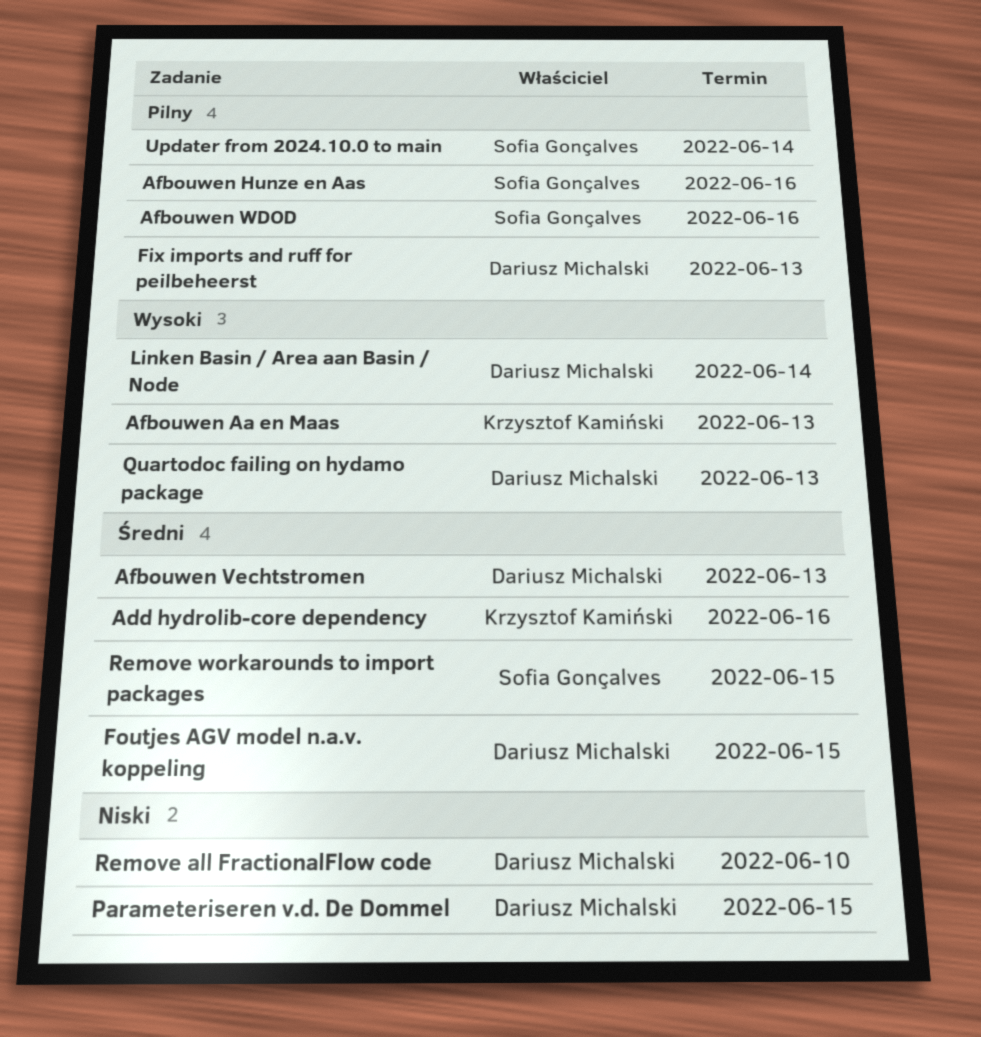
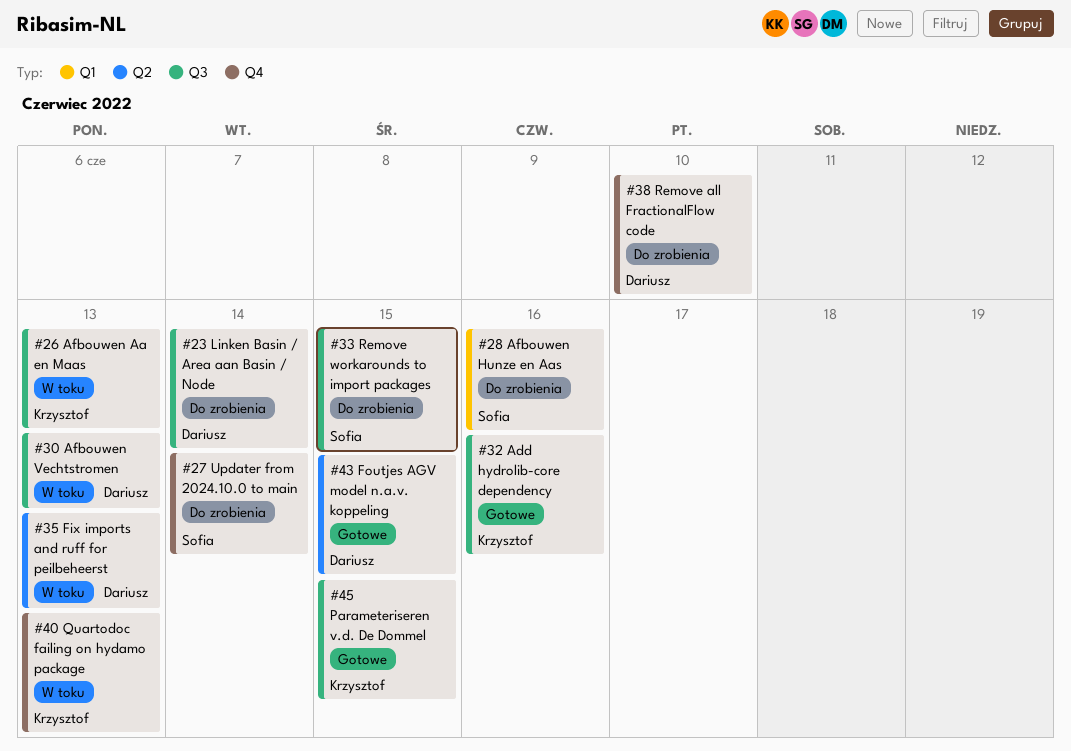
Afbouwen WDOD: present -> none
Parameteriseren v.d. De Dommel, owner: Dariusz Michalski -> Krzysztof Kamiński
Quartodoc failing on hydamo package, owner: Dariusz Michalski -> Krzysztof Kamiński

